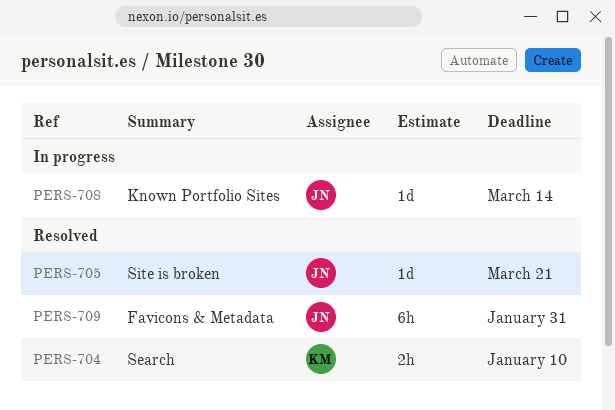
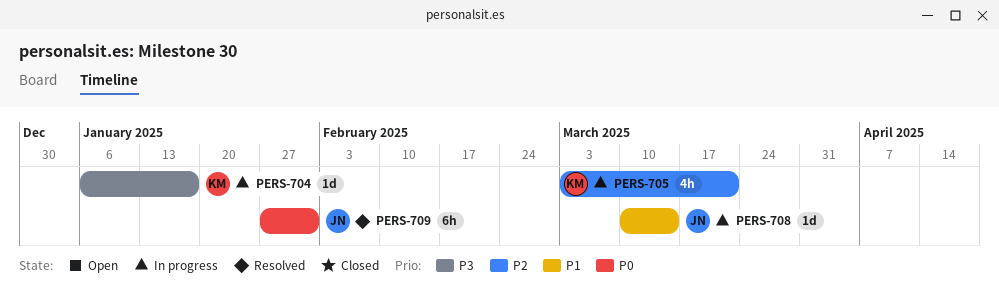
PERS-704, status: Resolved -> In progress
PERS-704, estimate: 2h -> 1d
PERS-704, due: Jan 10 -> Jan 17
PERS-705, status: Resolved -> In progress
PERS-705, owner: JN -> KM
PERS-705, estimate: 1d -> 4h

